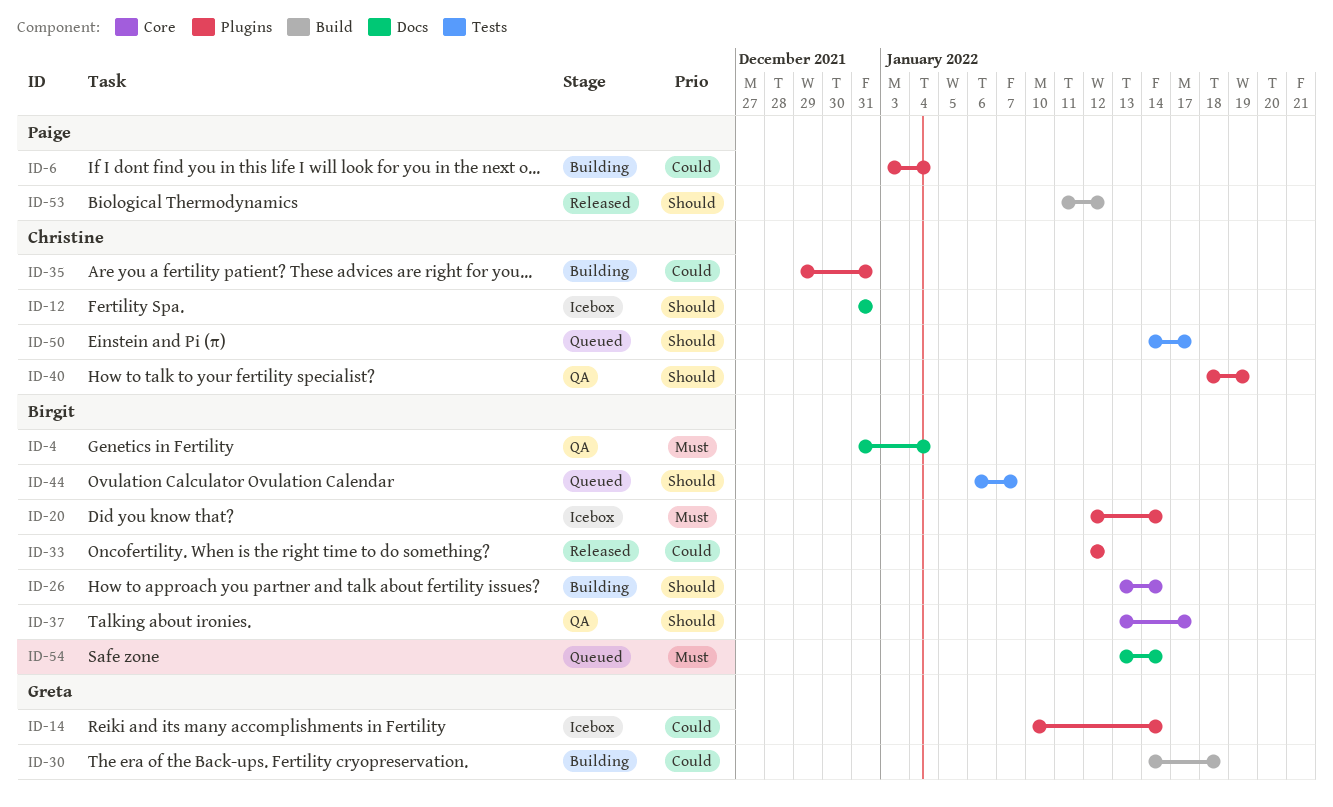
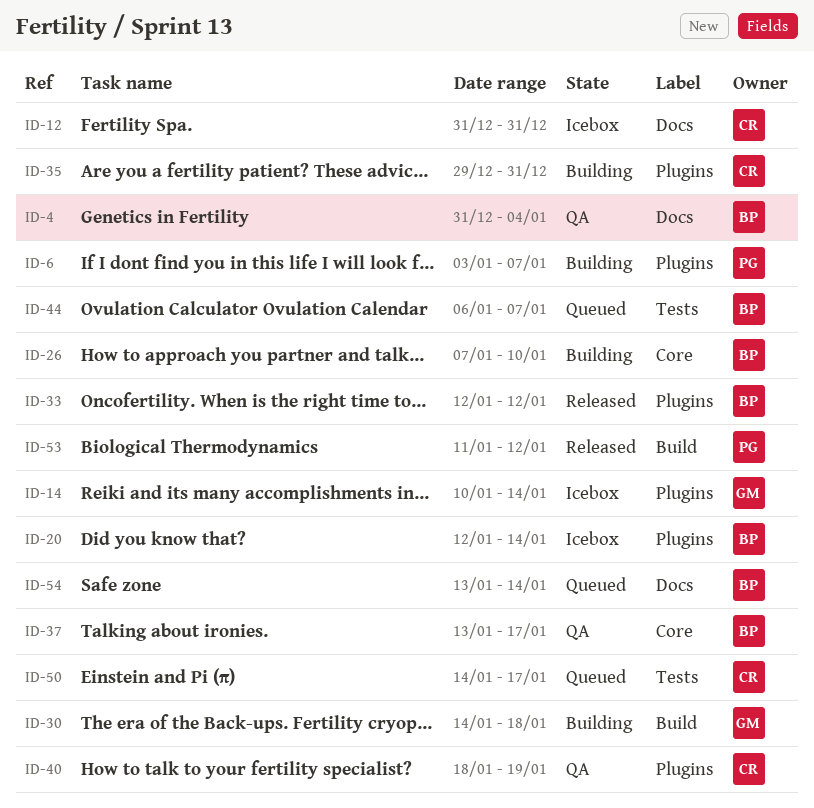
ID-6, due: Jan 4 -> Jan 7
ID-26, start: Jan 13 -> Jan 7
ID-26, due: Jan 14 -> Jan 10

